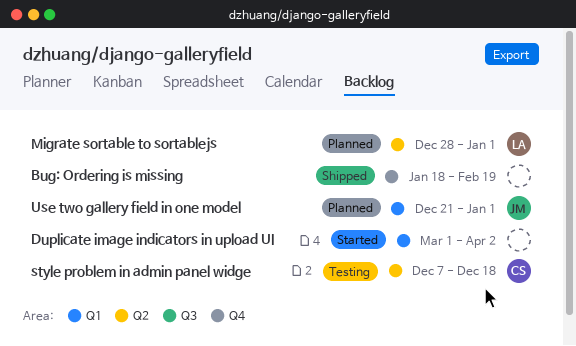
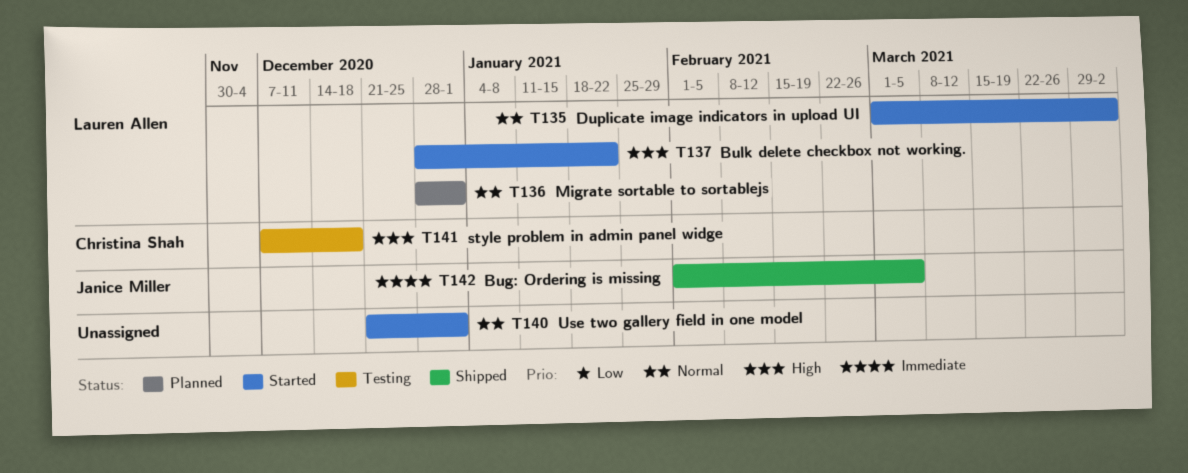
Bug: Ordering is missing, owner: none -> Janice Miller
Bug: Ordering is missing, start: Jan 18 -> Feb 1
Bug: Ordering is missing, due: Feb 19 -> Mar 5
Bulk delete checkbox not working.: none -> present
Duplicate image indicators in upload UI, owner: none -> Lauren Allen
Use two gallery field in one model, status: Planned -> Started
Use two gallery field in one model, owner: Janice Miller -> none

